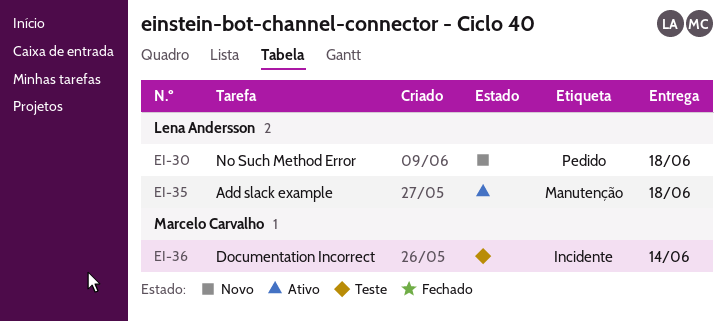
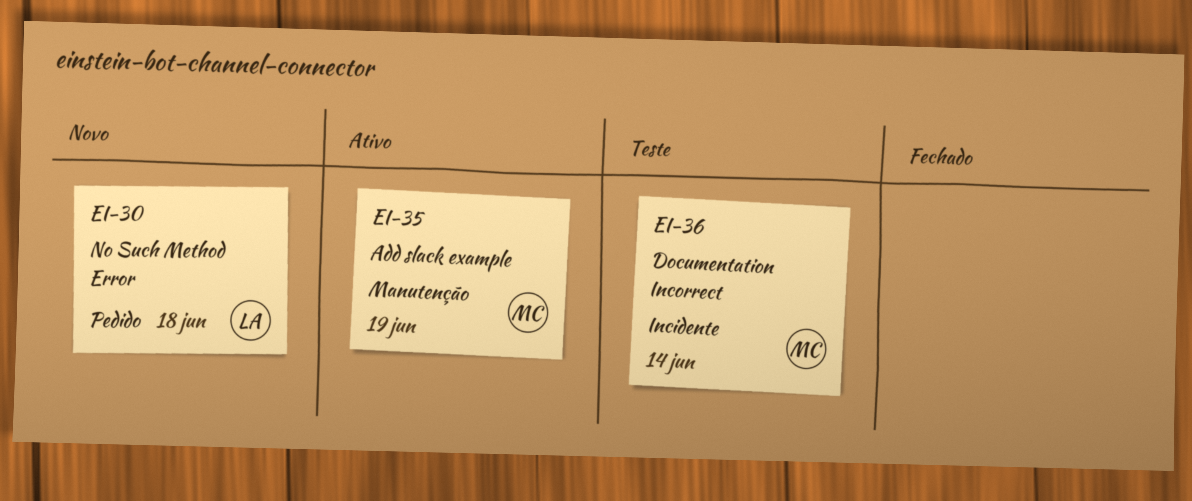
EI-35, owner: Lena Andersson -> Marcelo Carvalho
EI-35, due: Jun 18 -> Jun 19

